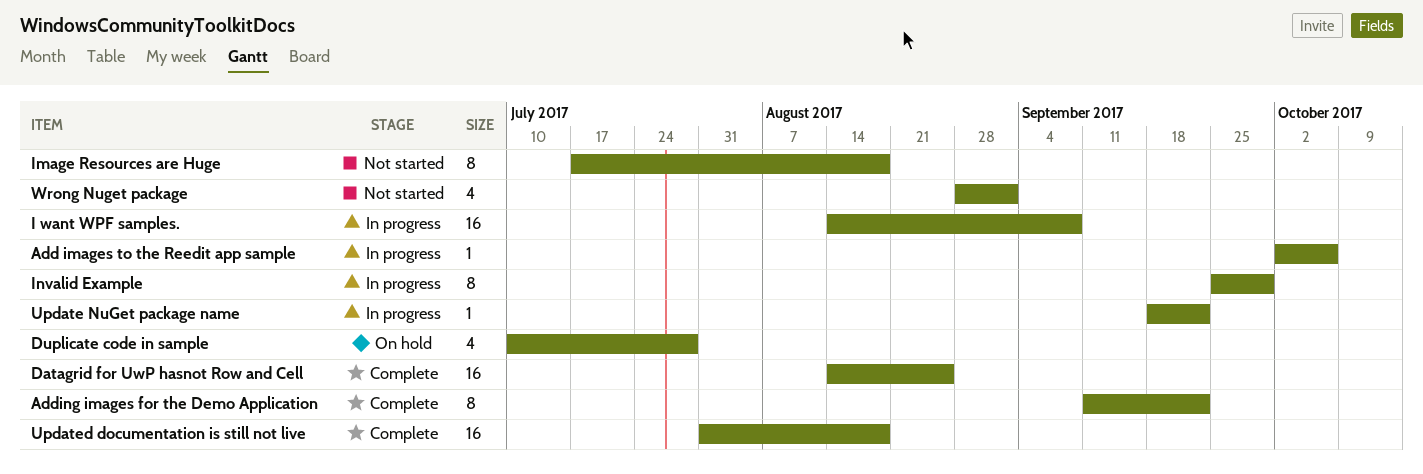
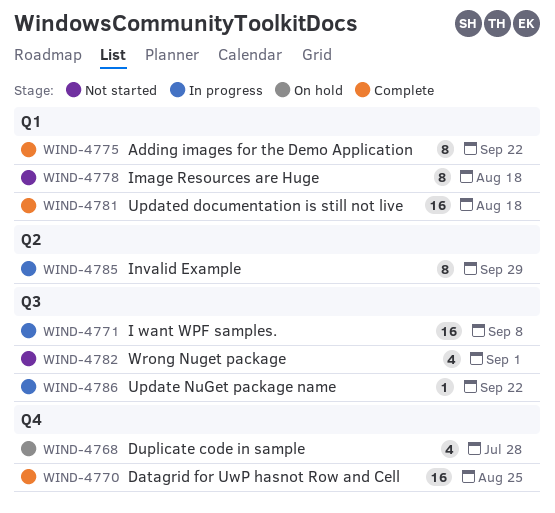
Add images to the Reedit app sample: present -> none

